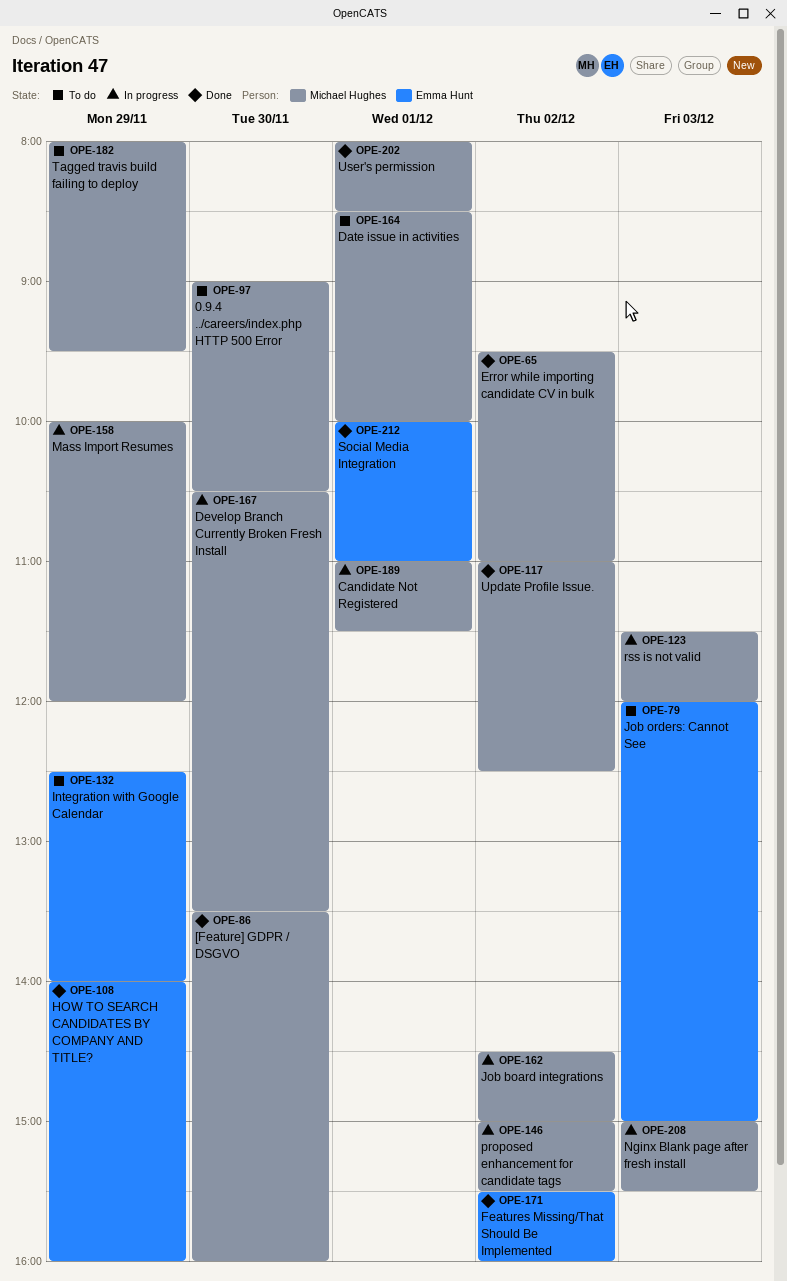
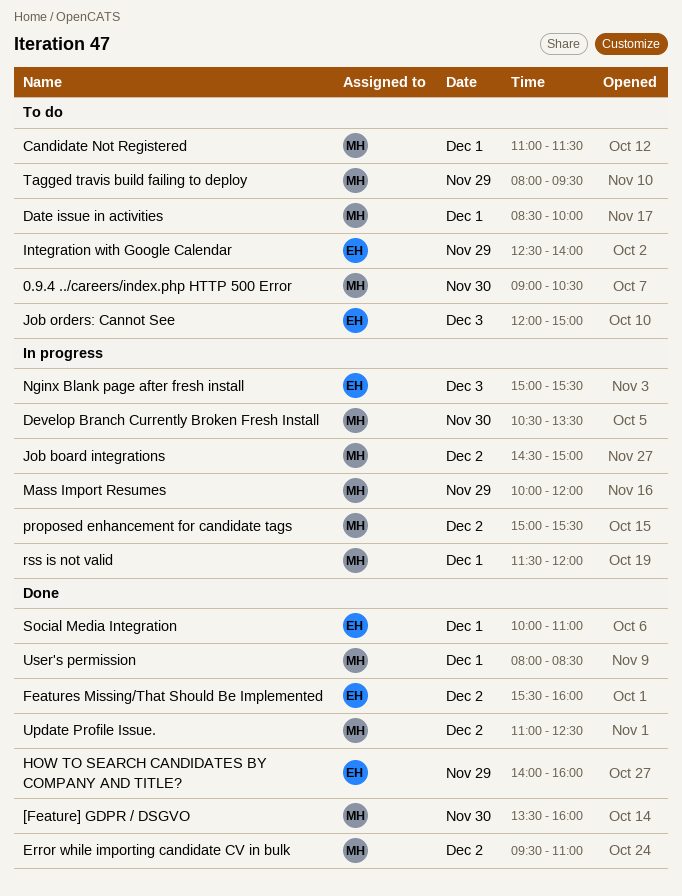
Candidate Not Registered, status: In progress -> To do
Nginx Blank page after fresh install, owner: Michael Hughes -> Emma Hunt
rss is not valid, day: Dec 3 -> Dec 1

